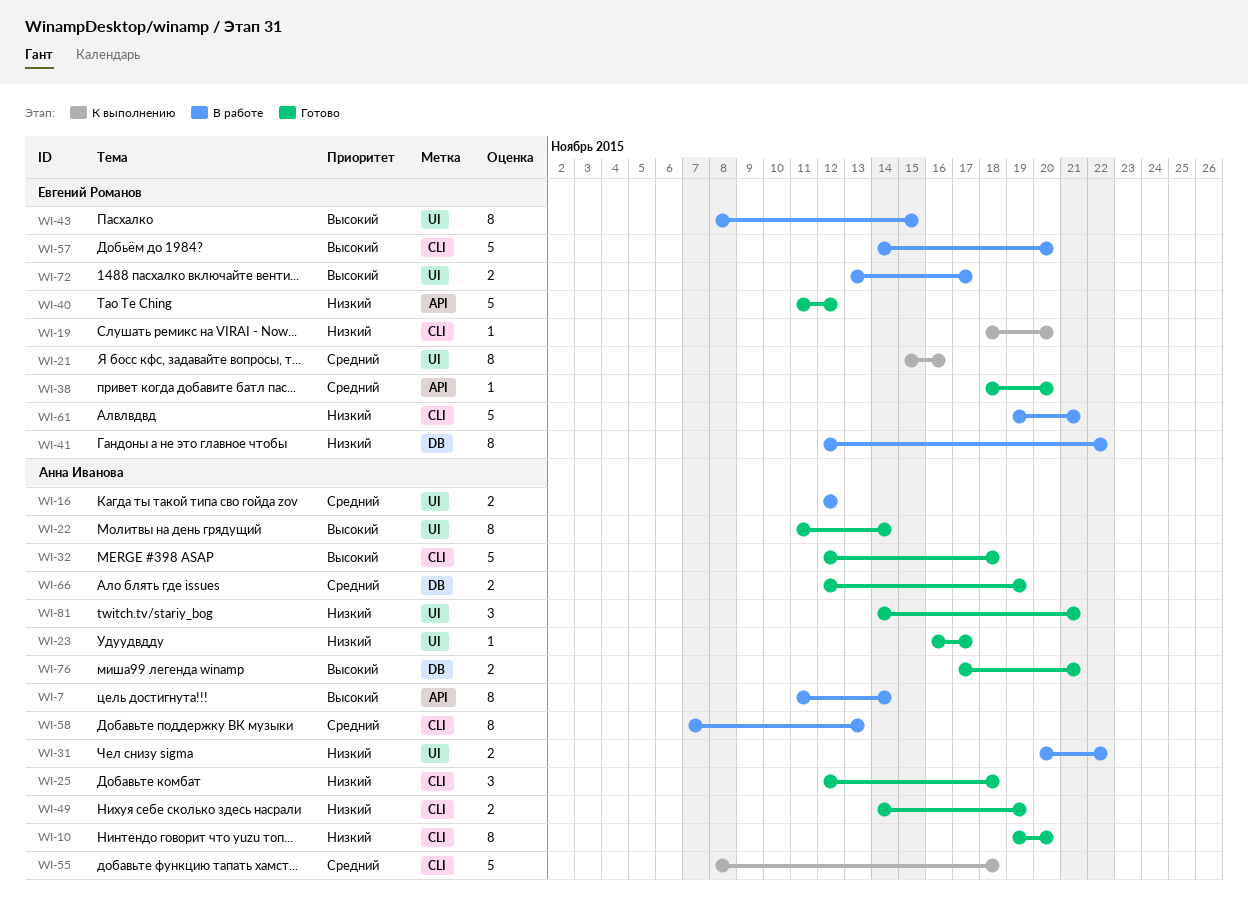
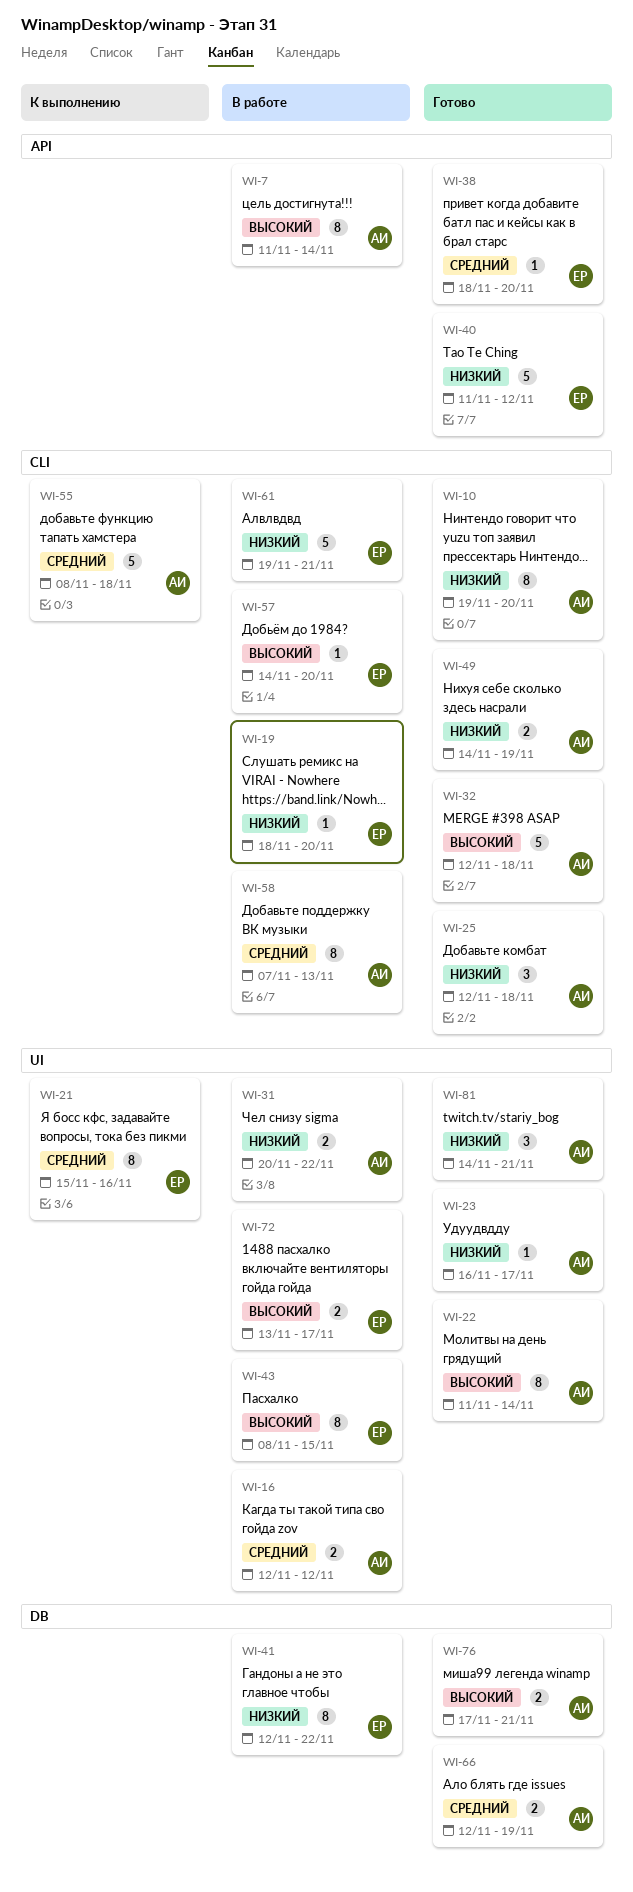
WI-19, status: К выполнению -> В работе
WI-57, estimate: 5 -> 1

